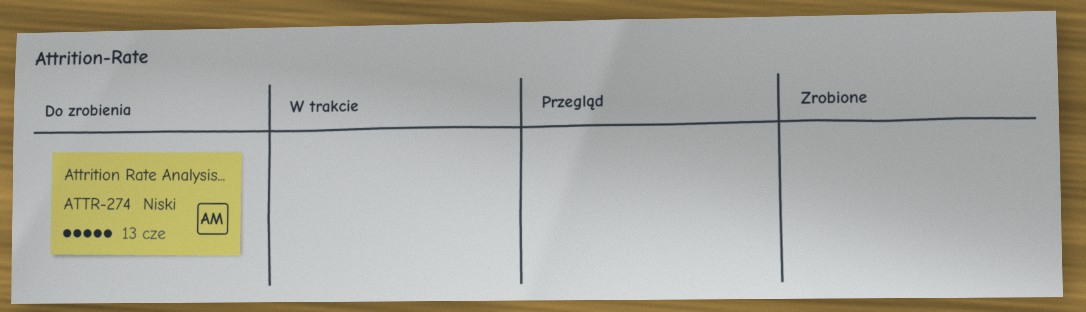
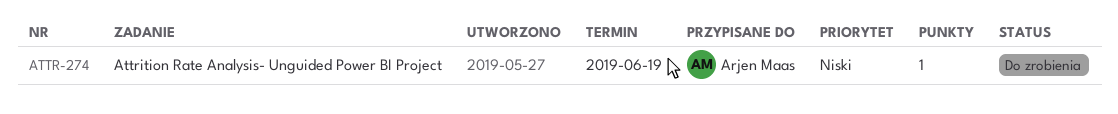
ATTR-274, estimate: 5 -> 1
ATTR-274, due: Jun 13 -> Jun 19

